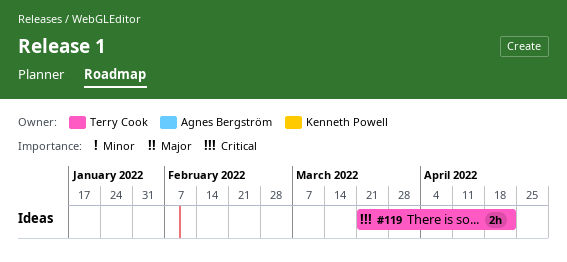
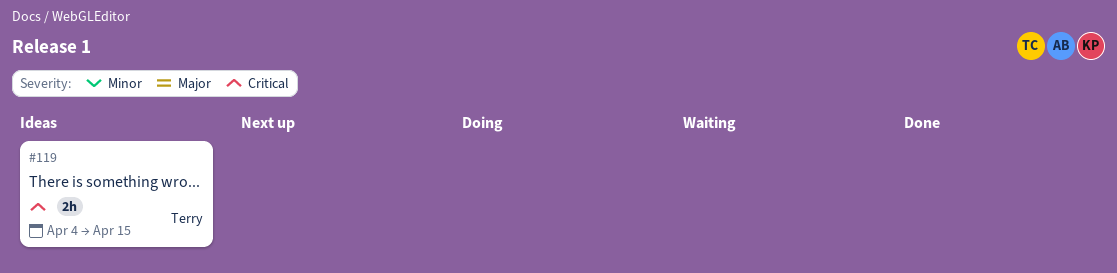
#119, start: Mar 21 -> Apr 4
#119, due: Apr 22 -> Apr 15

